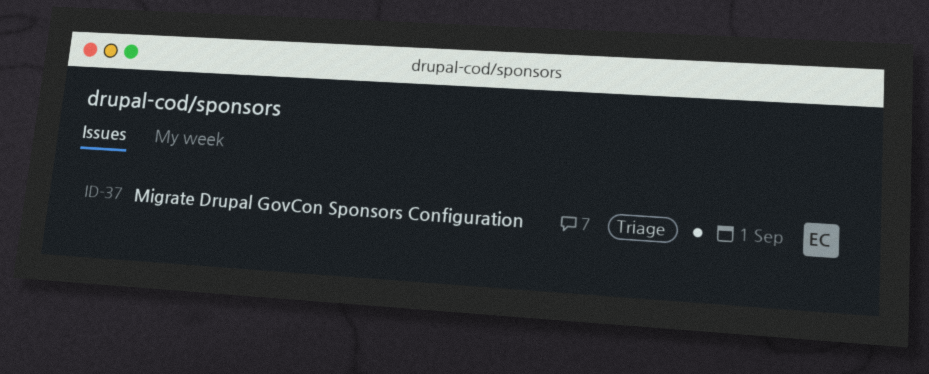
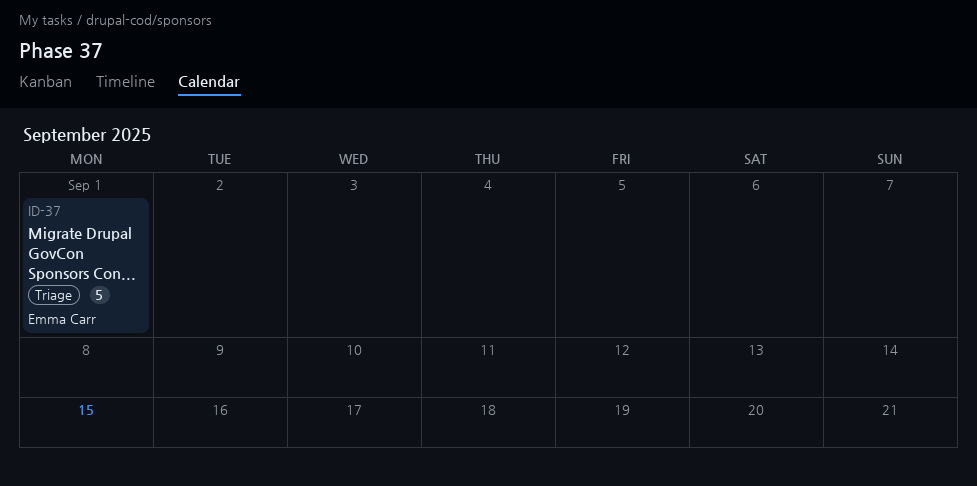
ID-37, estimate: 1 -> 5

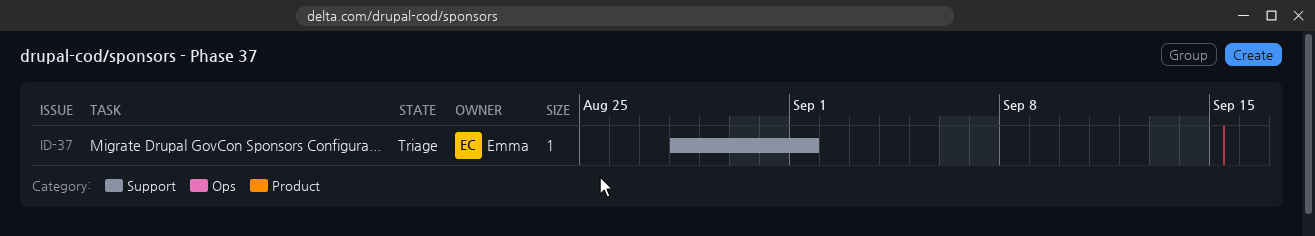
ID-37, estimate: 5 -> 1

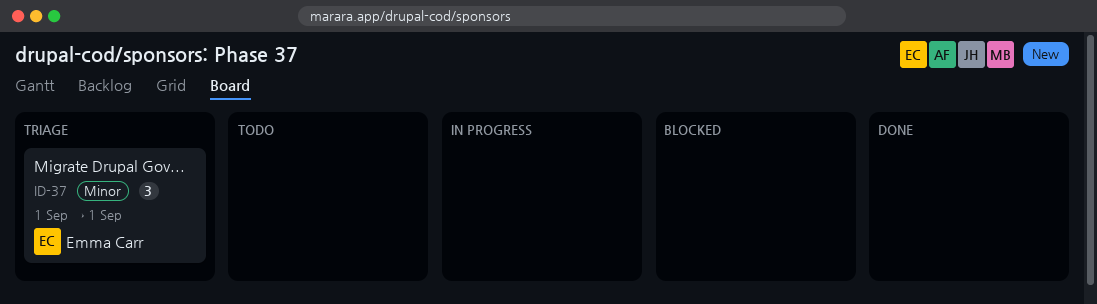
ID-37, estimate: 1 -> 3
ID-37, start: Aug 28 -> Sep 1

